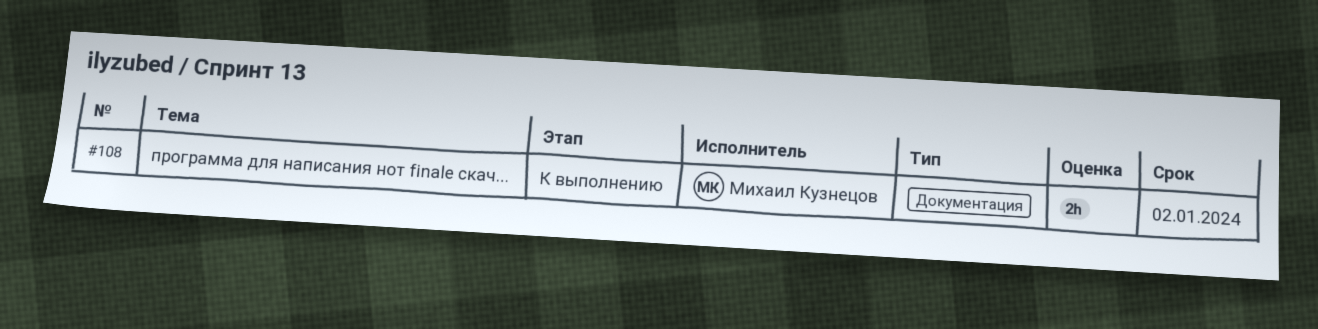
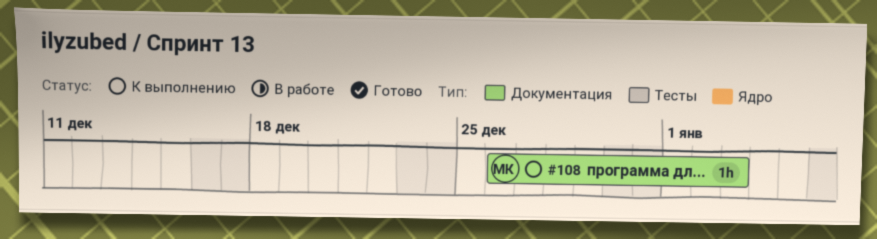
#108, estimate: 2h -> 1h
#108, due: Jan 2 -> Jan 3

